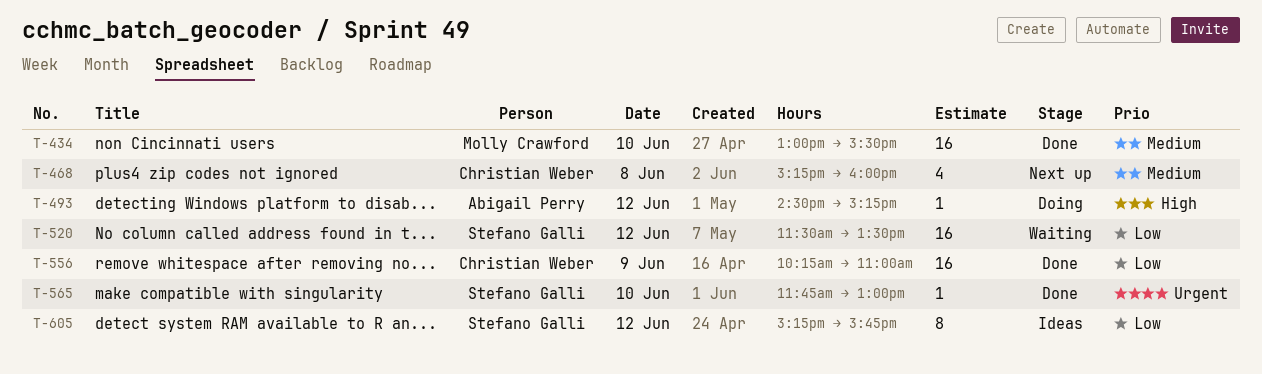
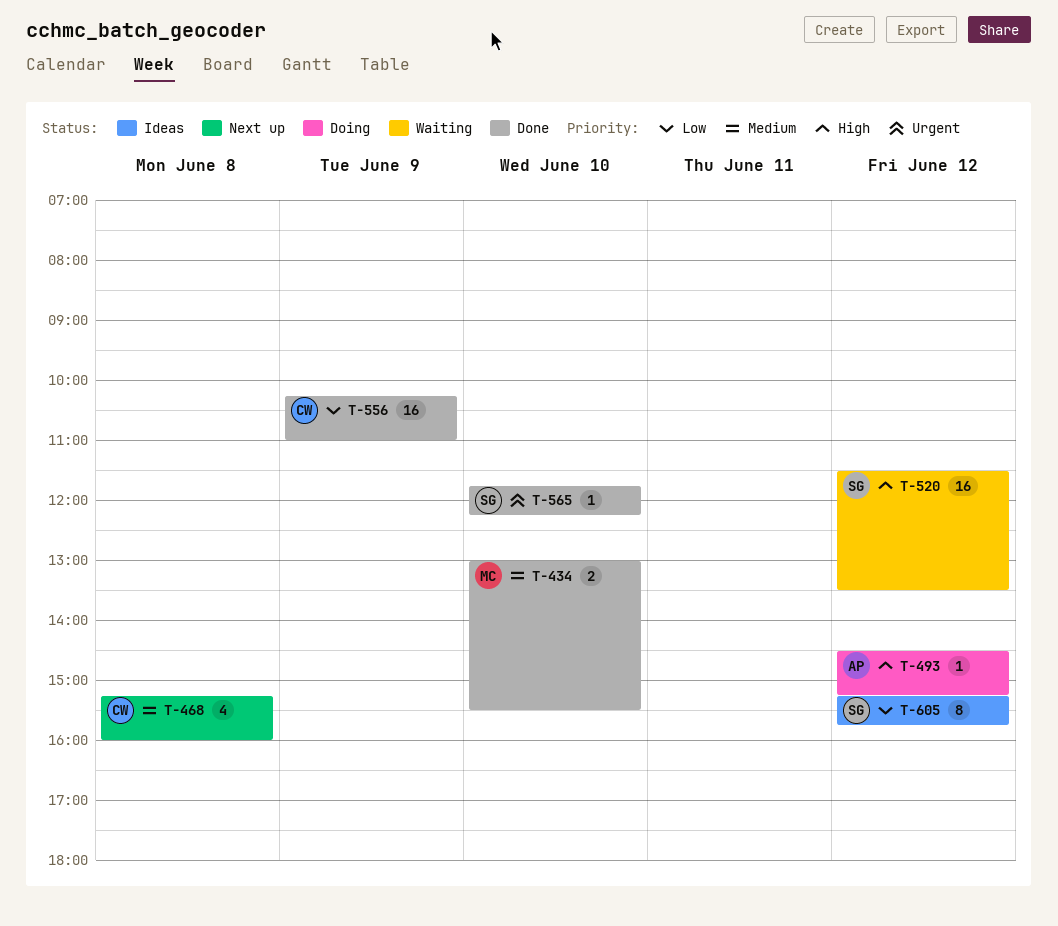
T-434, estimate: 16 -> 2
T-520, priority: Low -> High
T-565, ends: 13:00 -> 12:15

